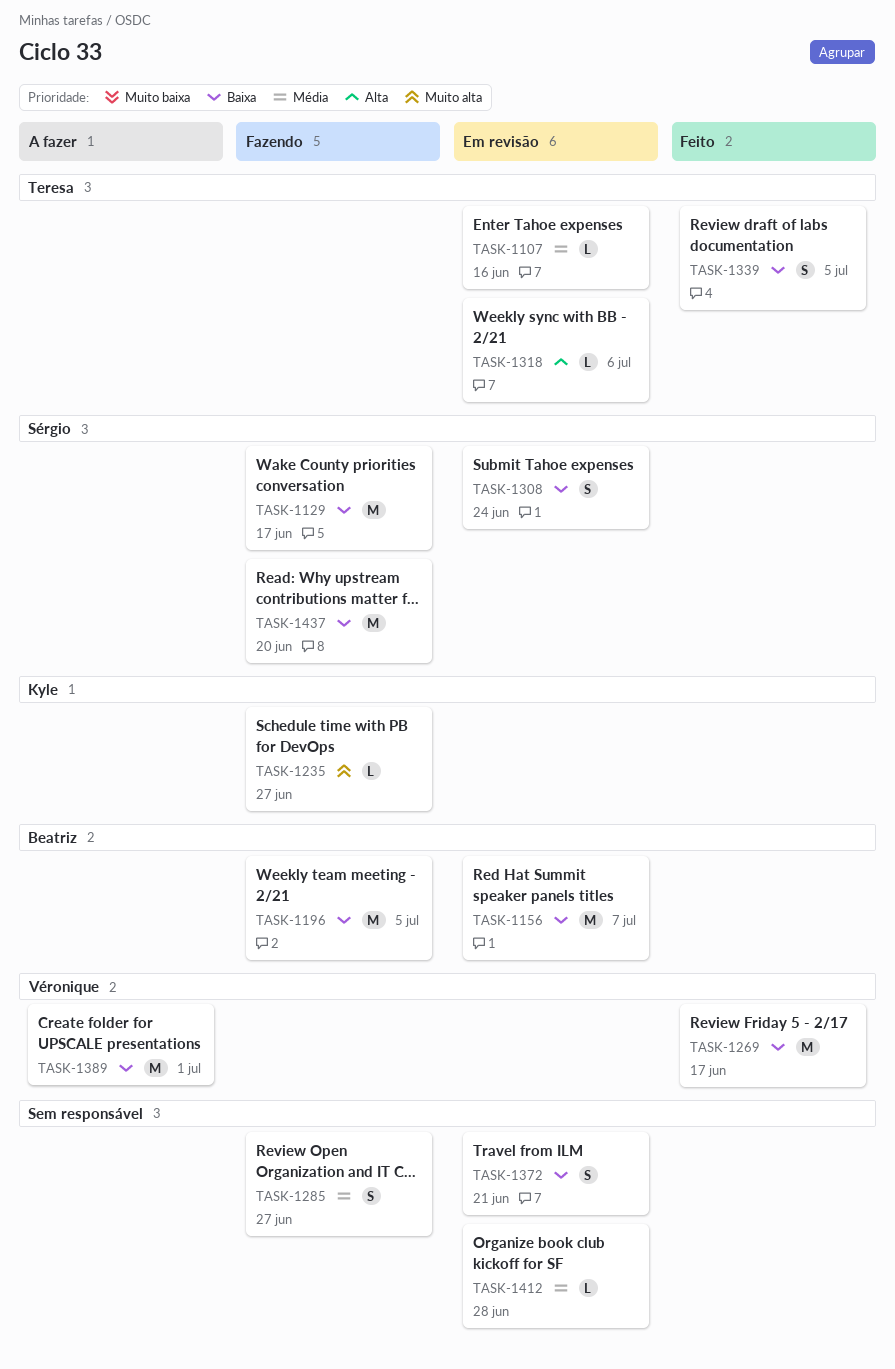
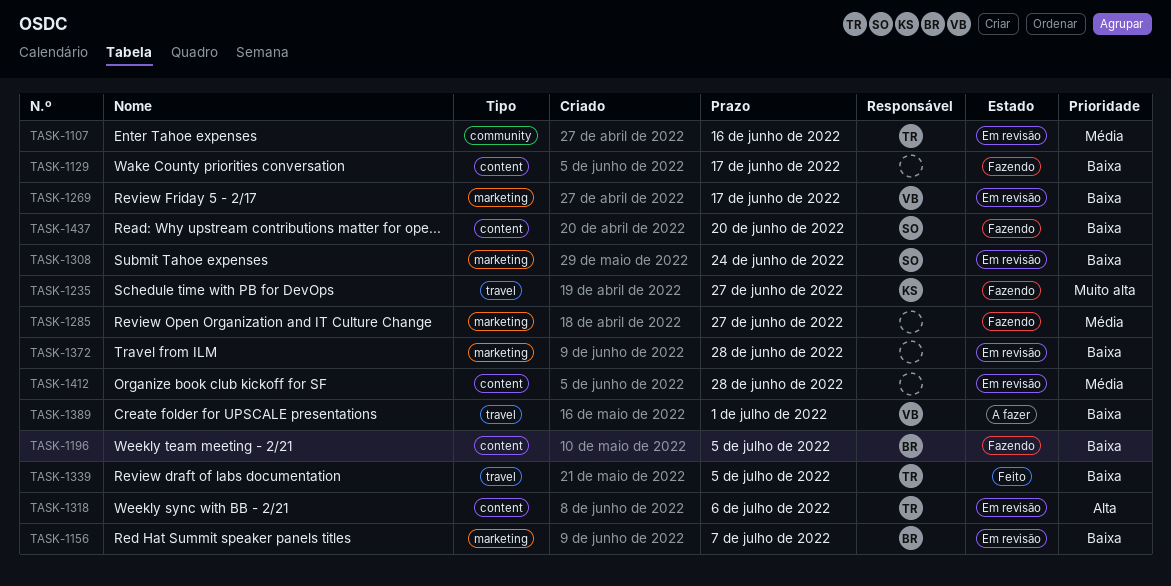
TASK-1129, owner: Sérgio -> none
TASK-1269, status: Feito -> Em revisão
TASK-1372, due: Jun 21 -> Jun 28

